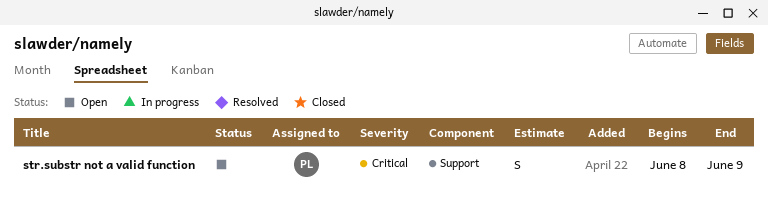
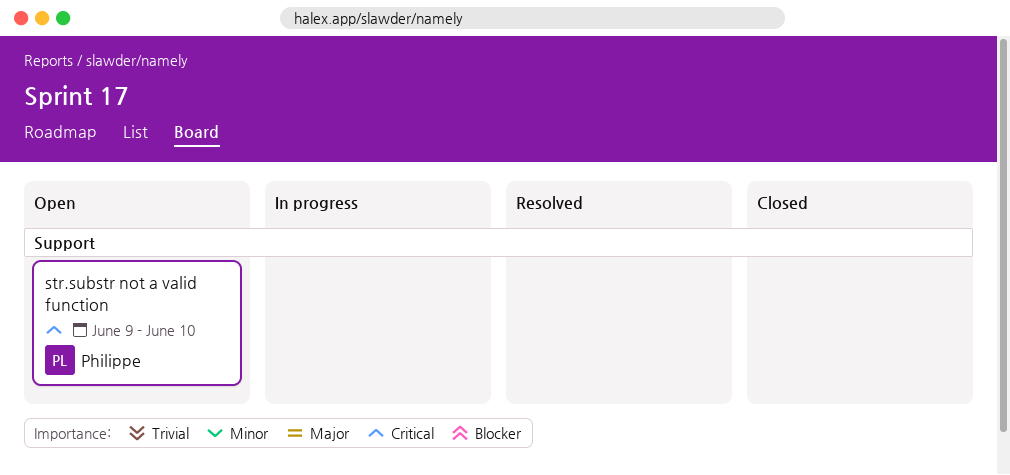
str.substr not a valid function, start: Jun 8 -> Jun 9
str.substr not a valid function, due: Jun 9 -> Jun 10

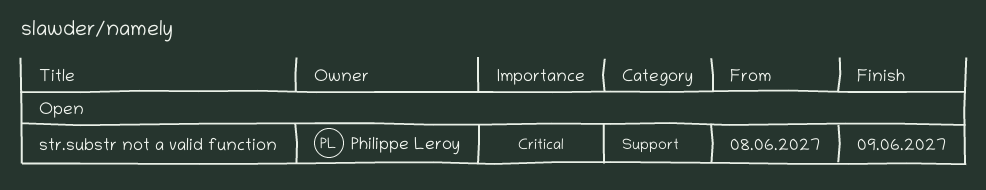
str.substr not a valid function, start: Jun 9 -> Jun 8
str.substr not a valid function, due: Jun 10 -> Jun 9

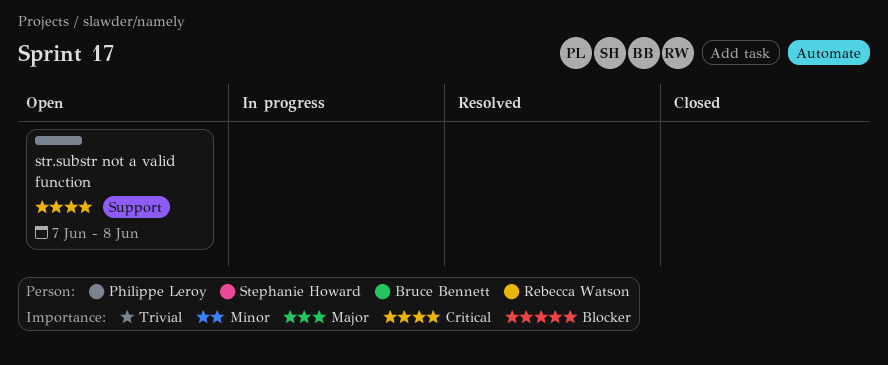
str.substr not a valid function, start: Jun 8 -> Jun 7
str.substr not a valid function, due: Jun 9 -> Jun 8

